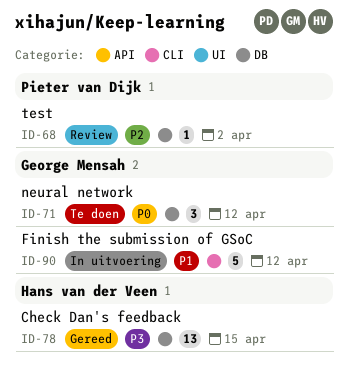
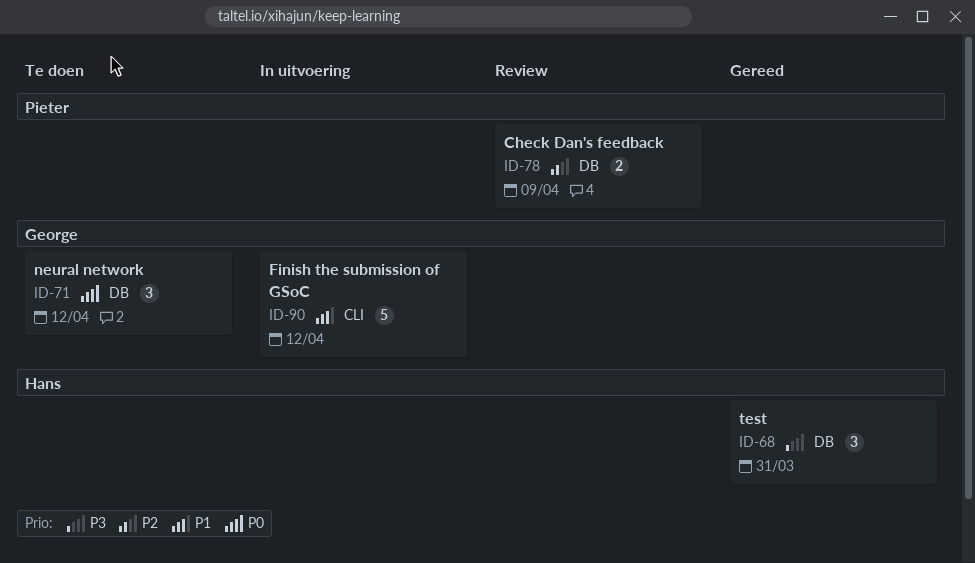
ID-68, status: Review -> Gereed
ID-68, owner: Pieter van Dijk -> Hans van der Veen
ID-68, priority: P2 -> P3
ID-68, estimate: 1 -> 3
ID-68, due: Apr 2 -> Mar 31
ID-78, status: Gereed -> Review
ID-78, owner: Hans van der Veen -> Pieter van Dijk
ID-78, priority: P3 -> P2
ID-78, estimate: 13 -> 2
ID-78, due: Apr 15 -> Apr 9

